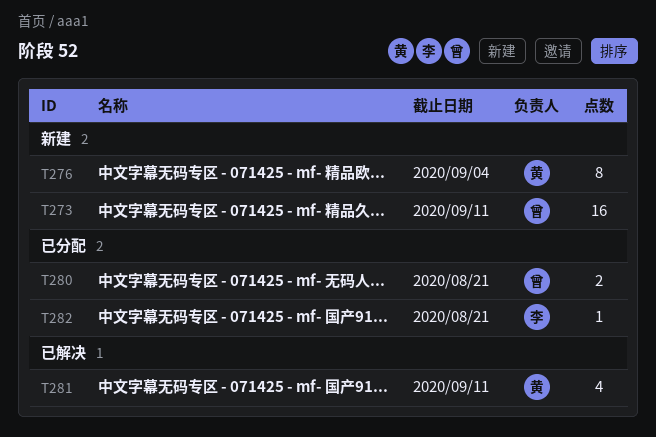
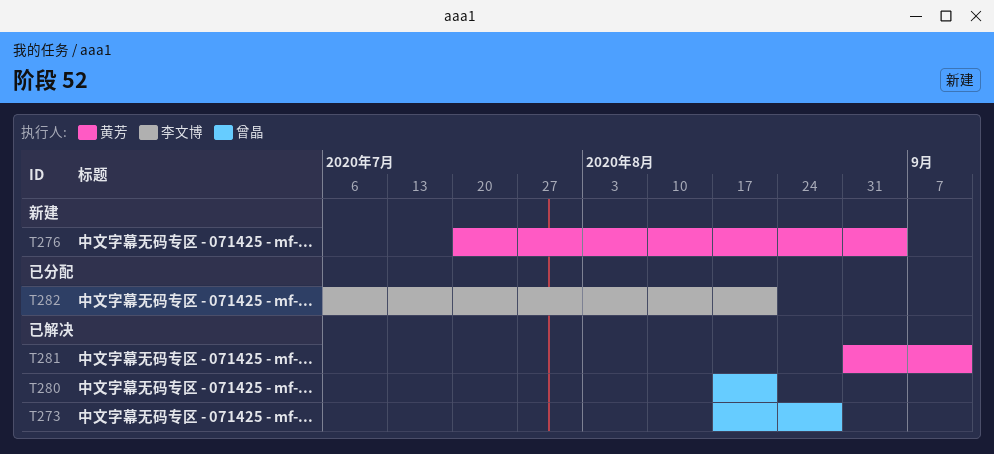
T273, status: 新建 -> 已解决
T273, due: Sep 11 -> Aug 28
T280, status: 已分配 -> 已解决

